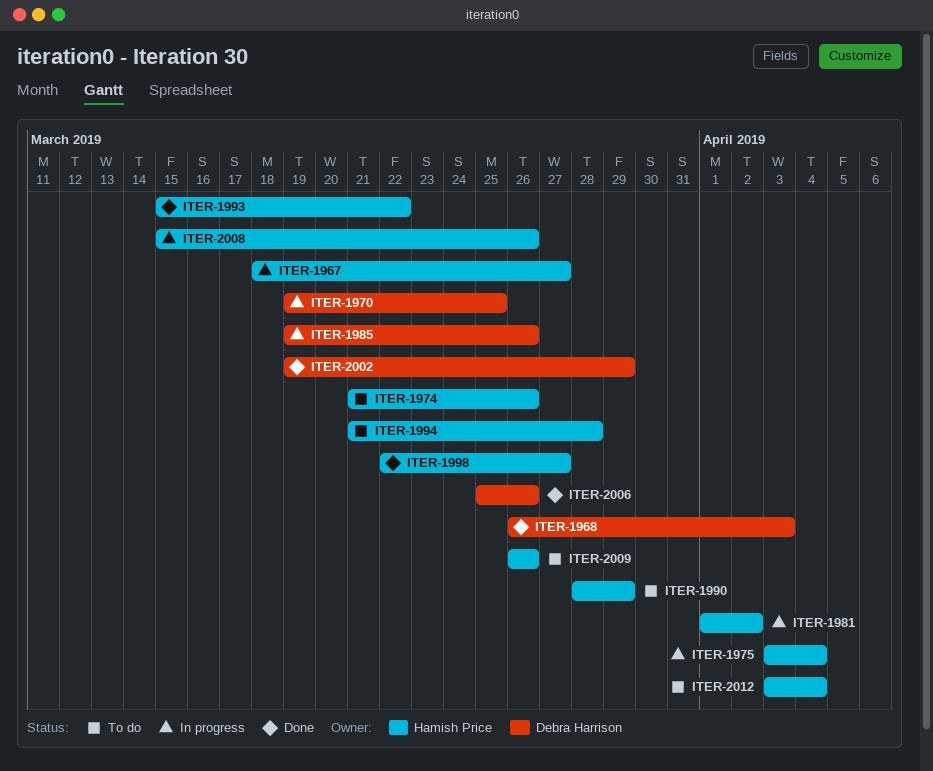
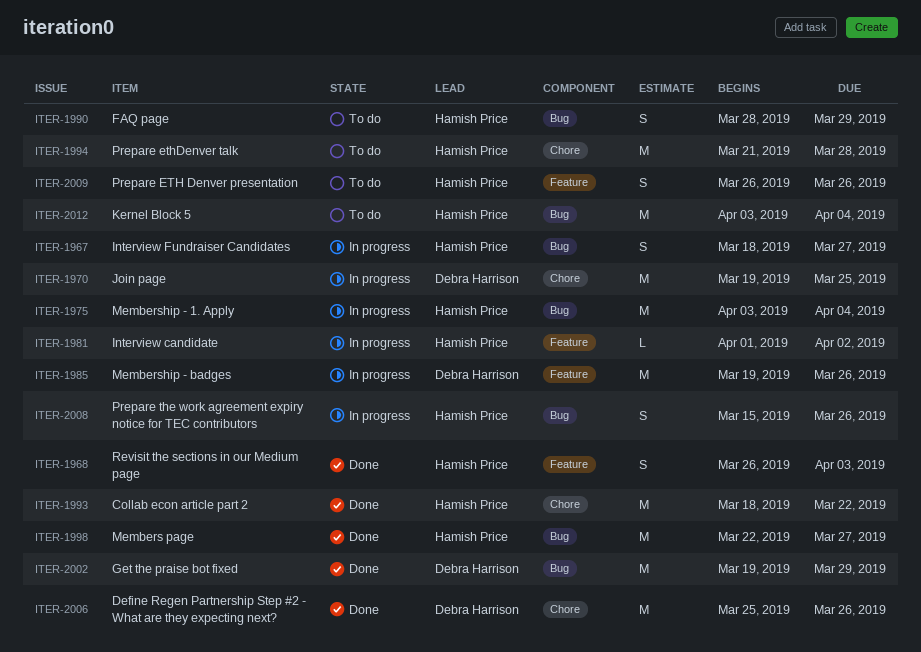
ITER-1968, owner: Debra Harrison -> Hamish Price
ITER-1974: present -> none
ITER-1993, start: Mar 15 -> Mar 18

